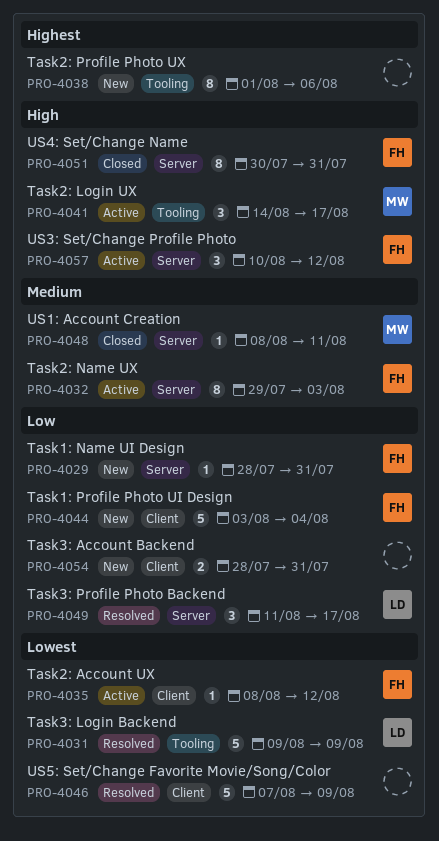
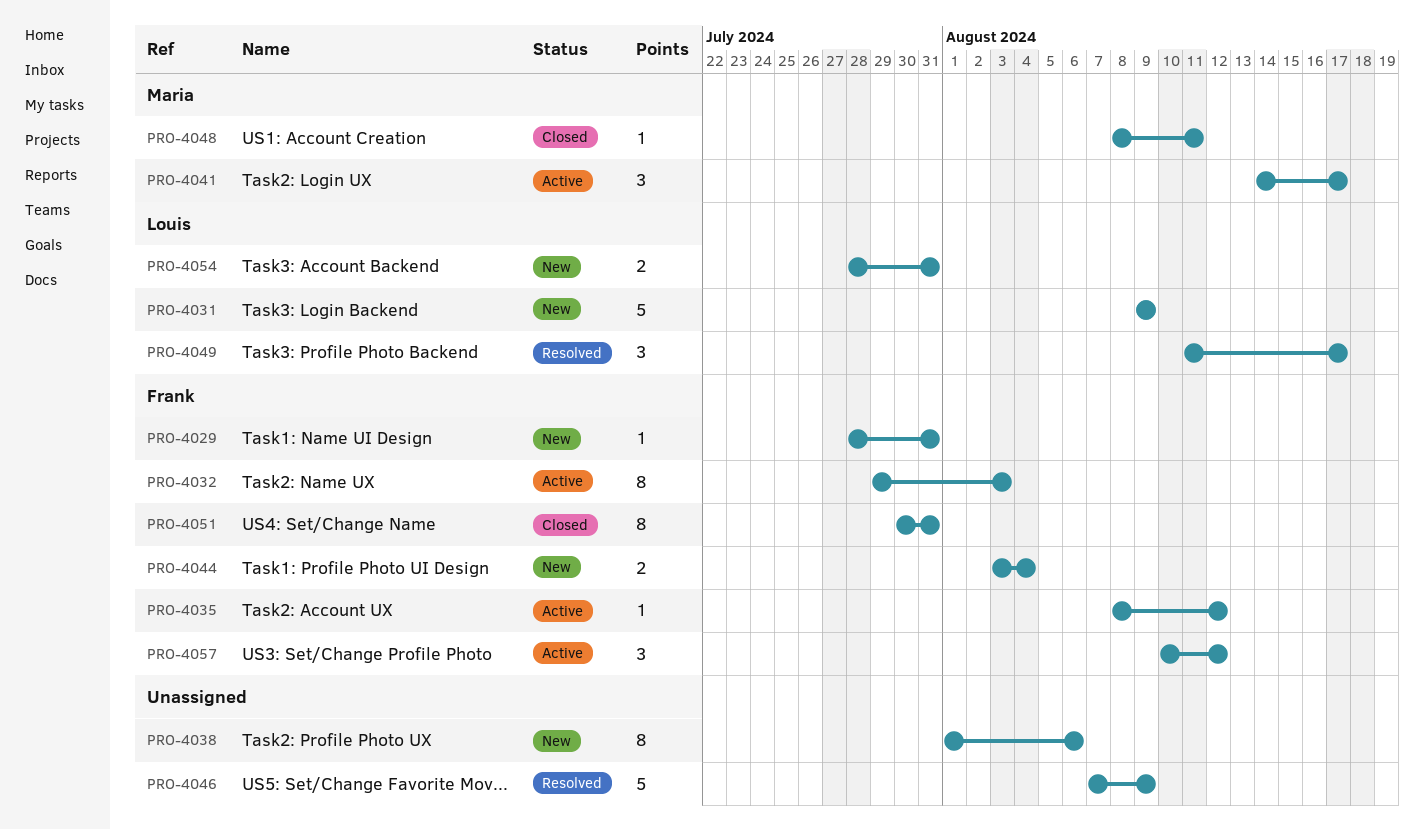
PRO-4031, status: Resolved -> New
PRO-4044, estimate: 5 -> 2
PRO-4054, owner: none -> Louis

